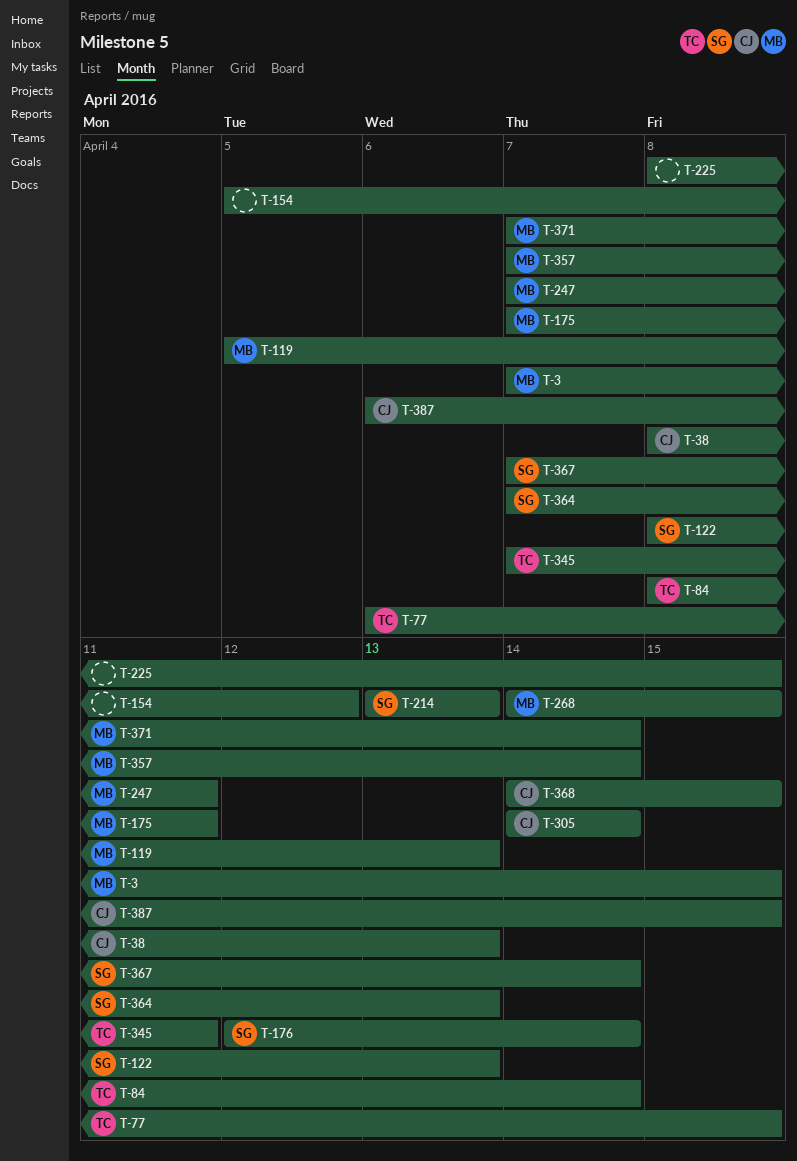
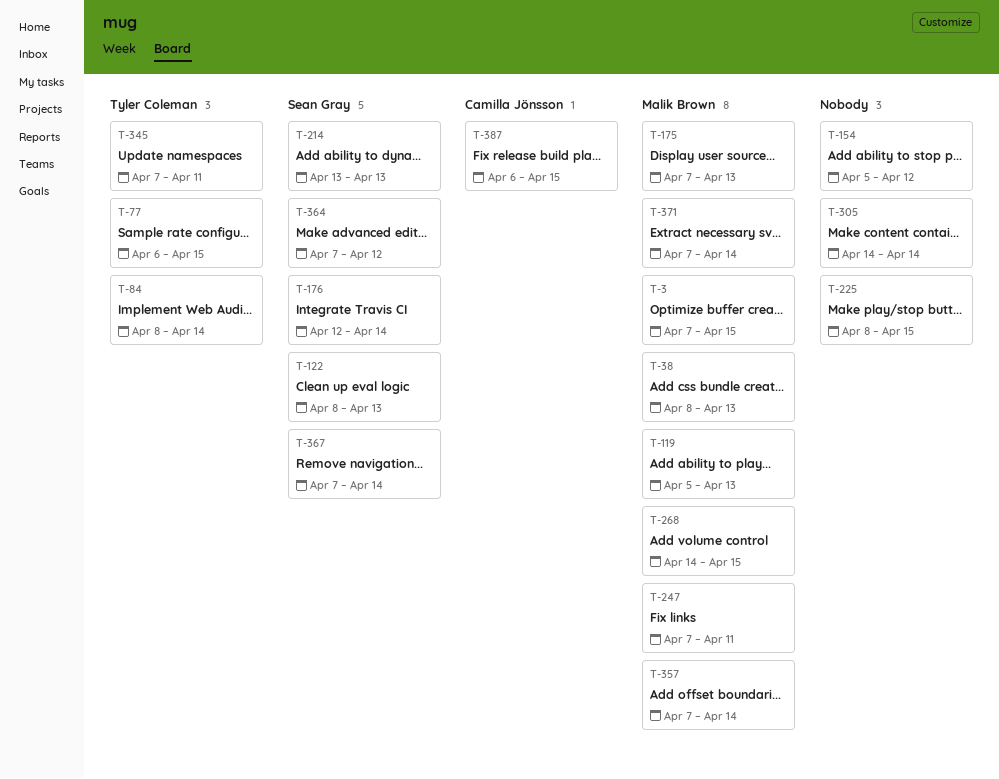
T-38, owner: Camilla Jönsson -> Malik Brown
T-175, due: Apr 11 -> Apr 13
T-305, owner: Camilla Jönsson -> none
T-364, due: Apr 13 -> Apr 12
T-368: present -> none

